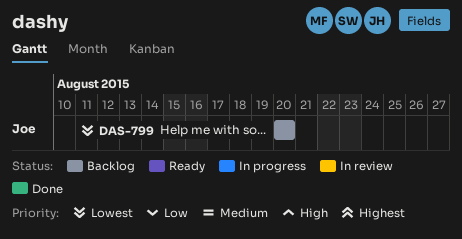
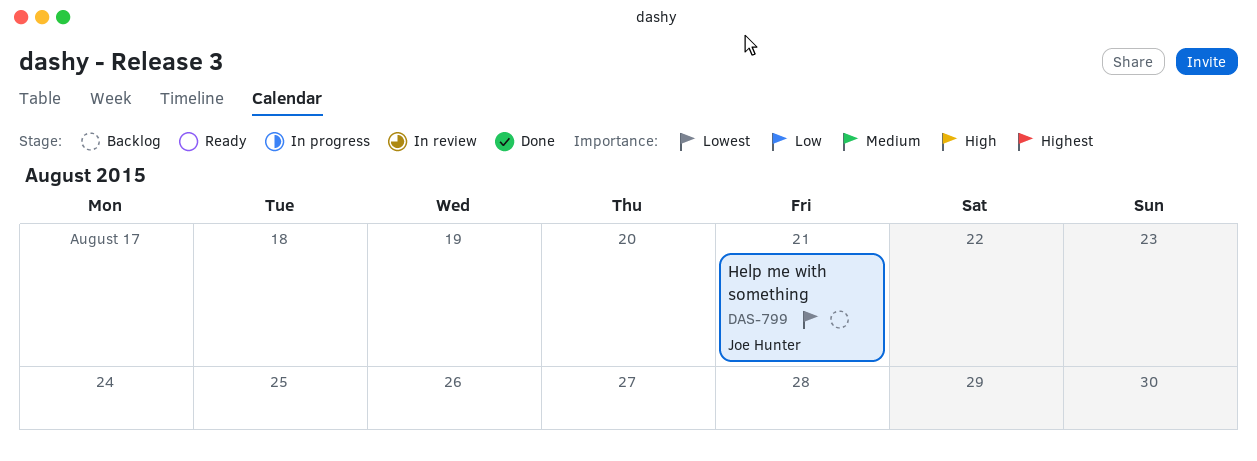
DAS-799, due: Aug 20 -> Aug 21

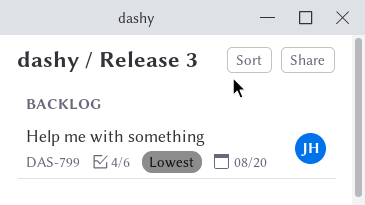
DAS-799, due: Aug 21 -> Aug 20

